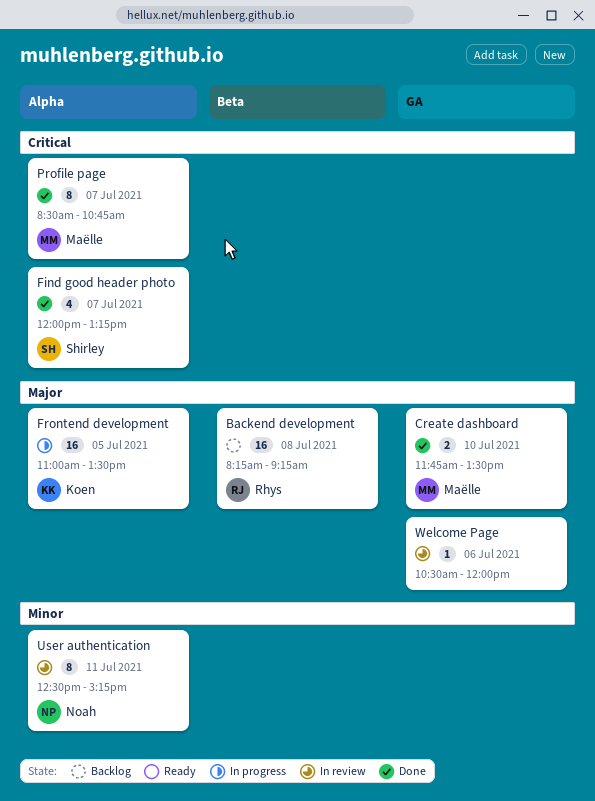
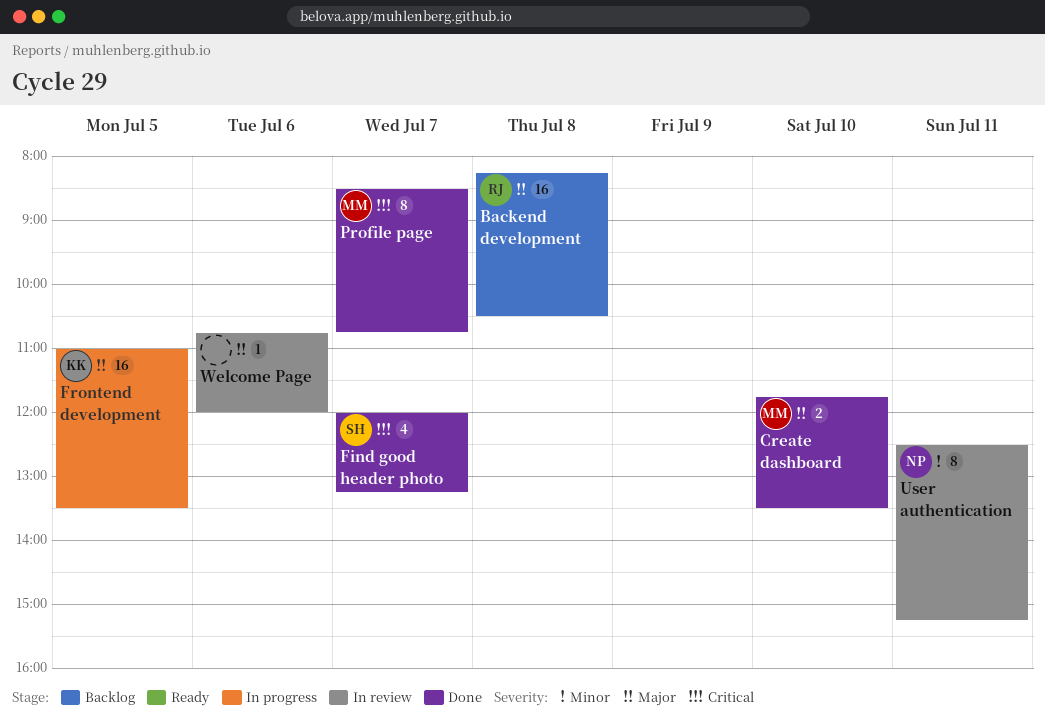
Backend development, ends: 09:15 -> 10:30
Welcome Page, begins: 10:30 -> 10:45

